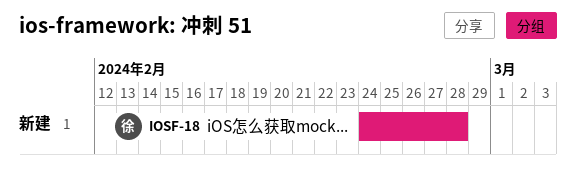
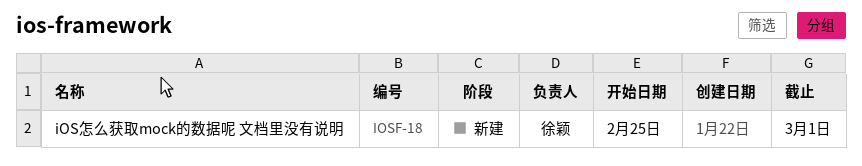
IOSF-18, start: Feb 24 -> Feb 25
IOSF-18, due: Feb 28 -> Mar 1

